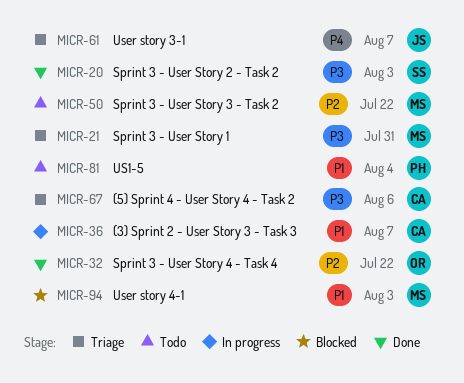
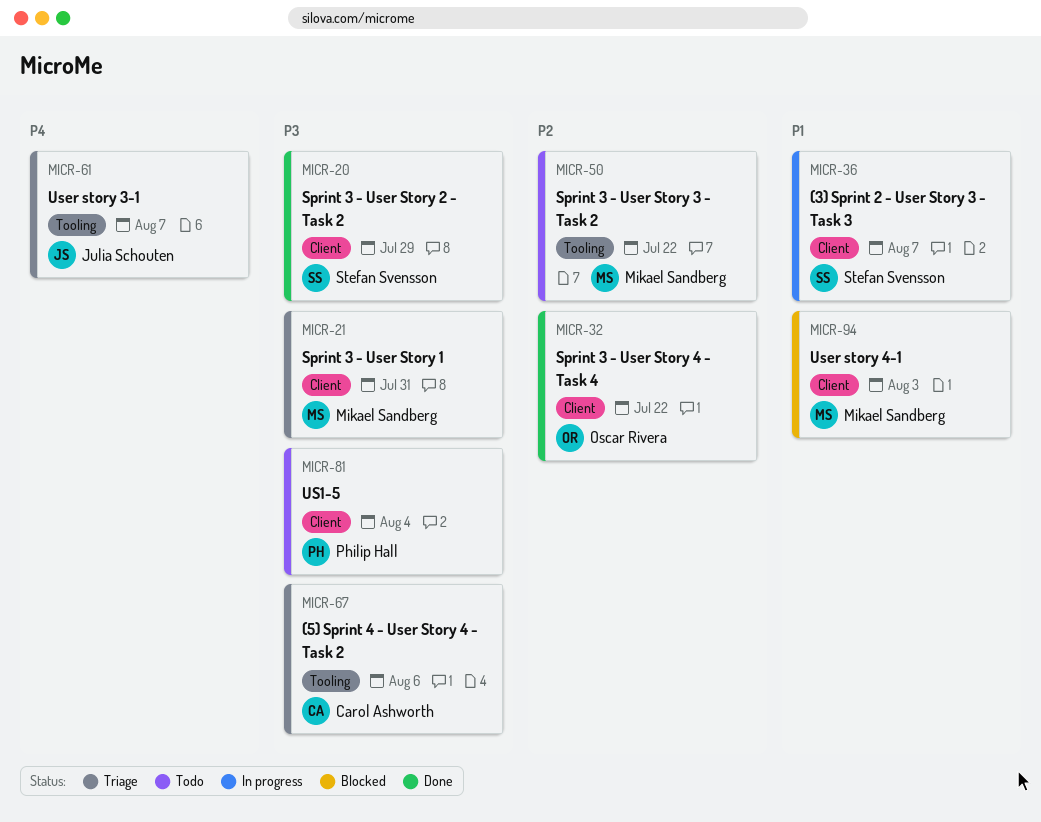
MICR-20, due: Aug 3 -> Jul 29
MICR-36, owner: Carol Ashworth -> Stefan Svensson
MICR-81, priority: P1 -> P3

